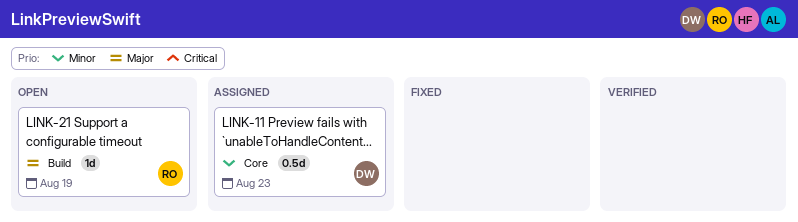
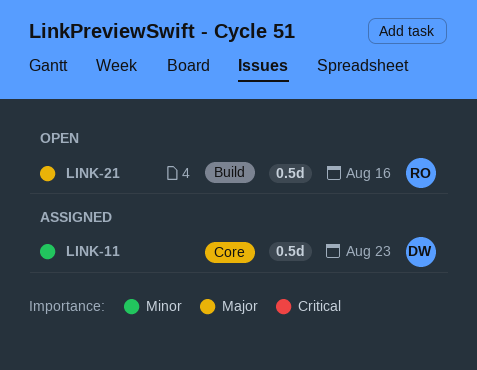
LINK-21, estimate: 1d -> 0.5d
LINK-21, due: Aug 19 -> Aug 16

